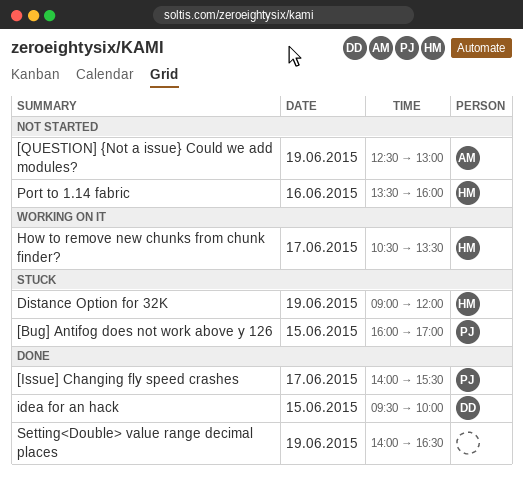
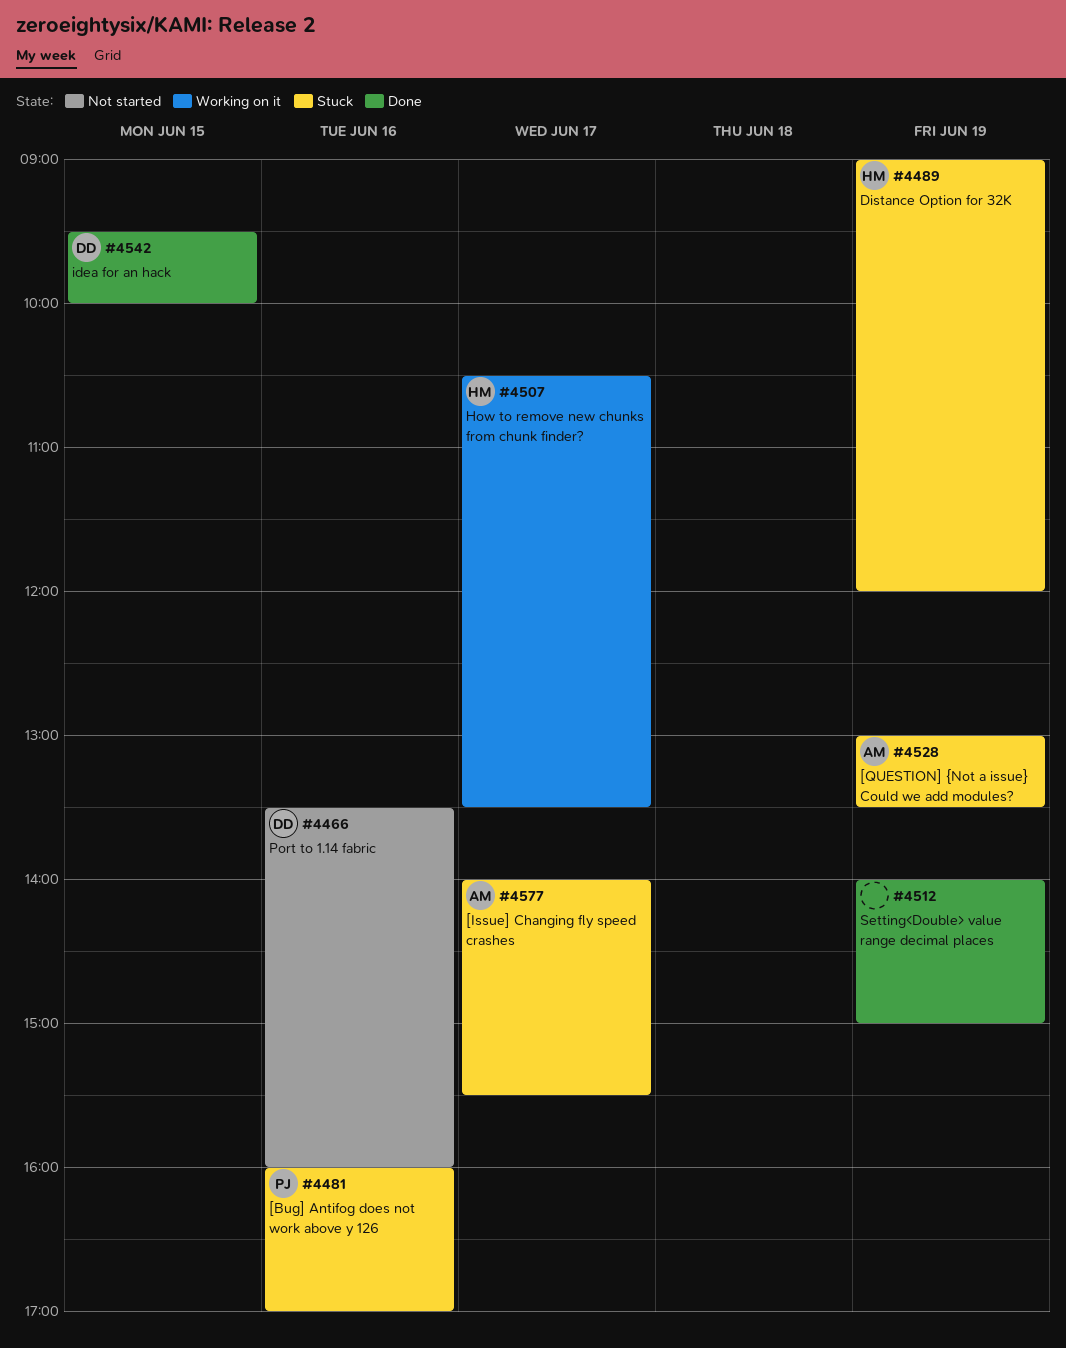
[Bug] Antifog does not work above y 126, day: Jun 15 -> Jun 16
[Issue] Changing fly speed crashes, status: Done -> Stuck
[Issue] Changing fly speed crashes, owner: PJ -> AM
[QUESTION] {Not a issue} Could we add modules?, status: Not started -> Stuck
[QUESTION] {Not a issue} Could we add modules?, begins: 12:30 -> 13:00
[QUESTION] {Not a issue} Could we add modules?, ends: 13:00 -> 13:30
Port to 1.14 fabric, owner: HM -> DD
Setting<Double> value range decimal places, ends: 16:30 -> 15:00

